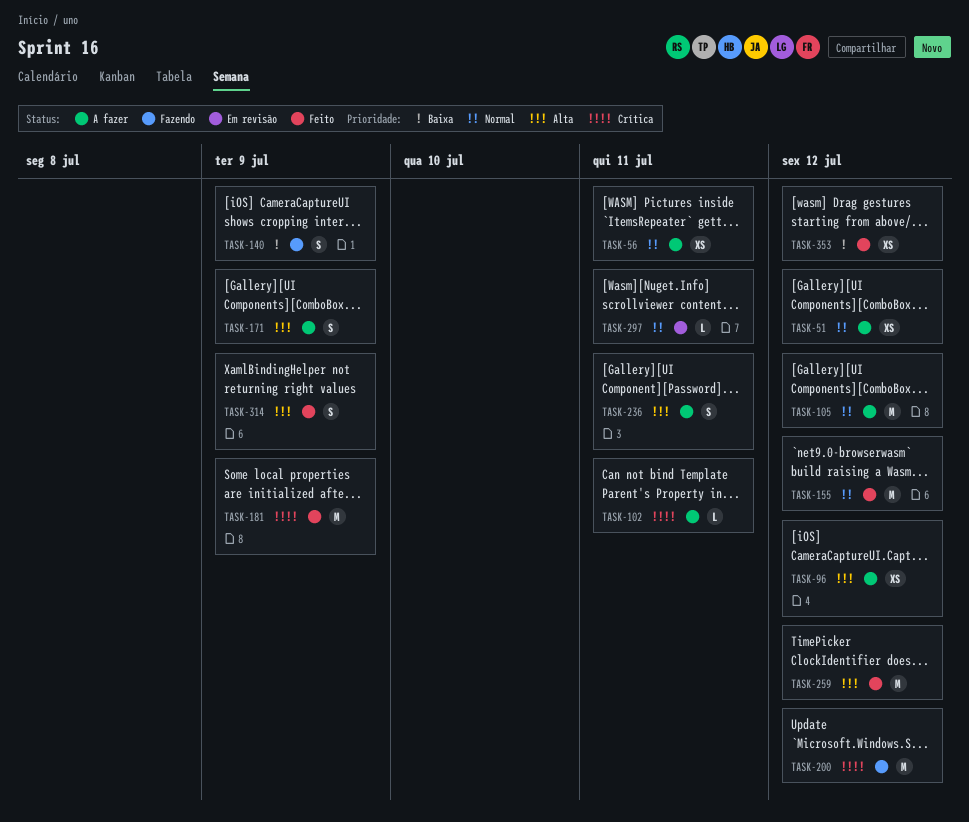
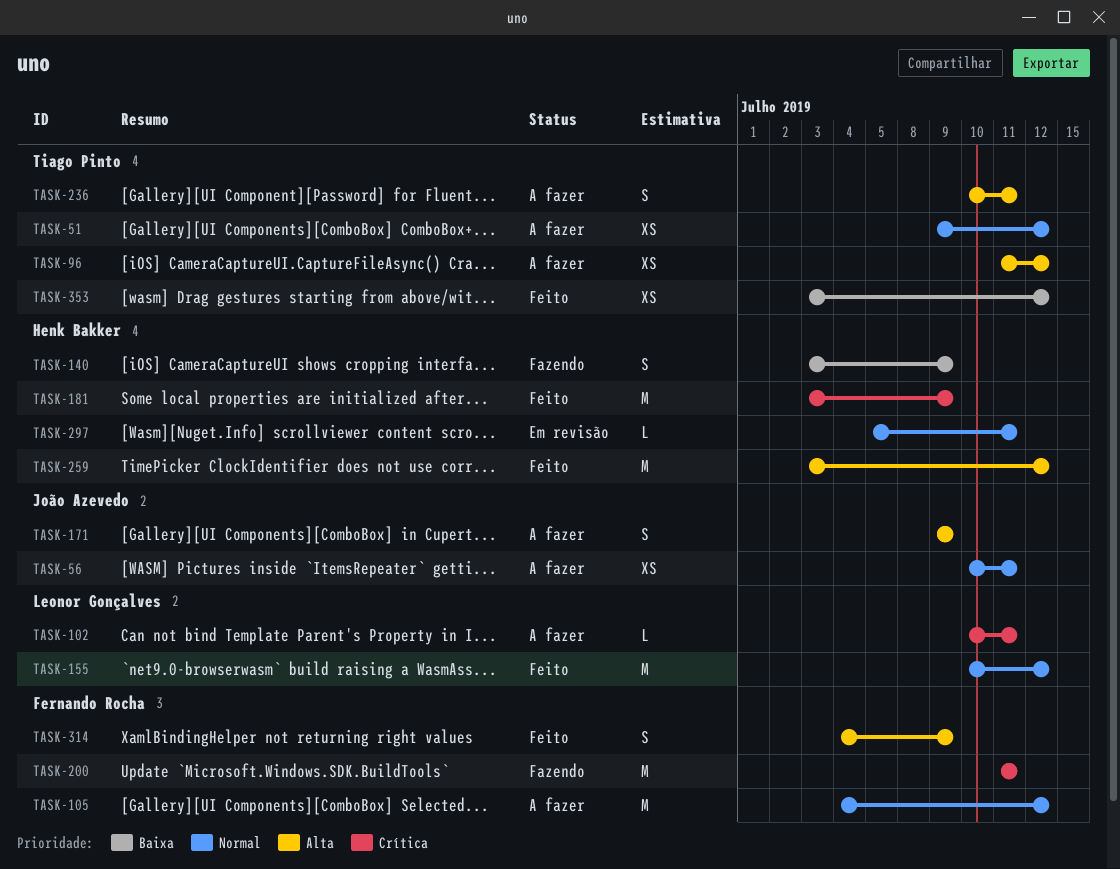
TASK-200, due: Jul 12 -> Jul 11

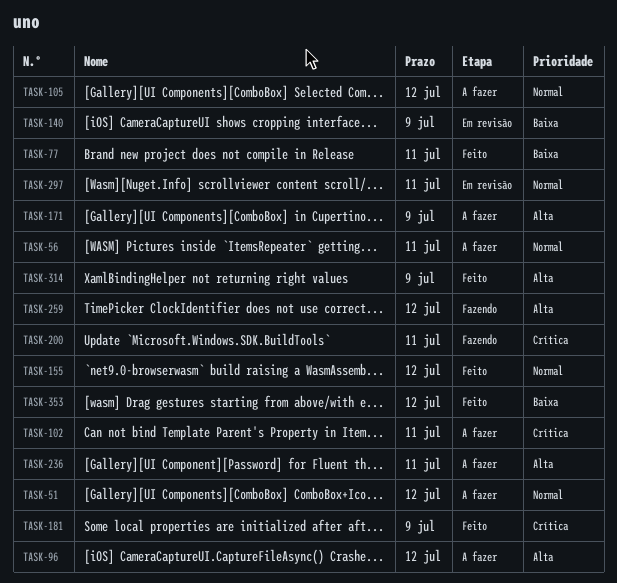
TASK-77: none -> present
TASK-140, status: Fazendo -> Em revisão
TASK-259, status: Feito -> Fazendo

